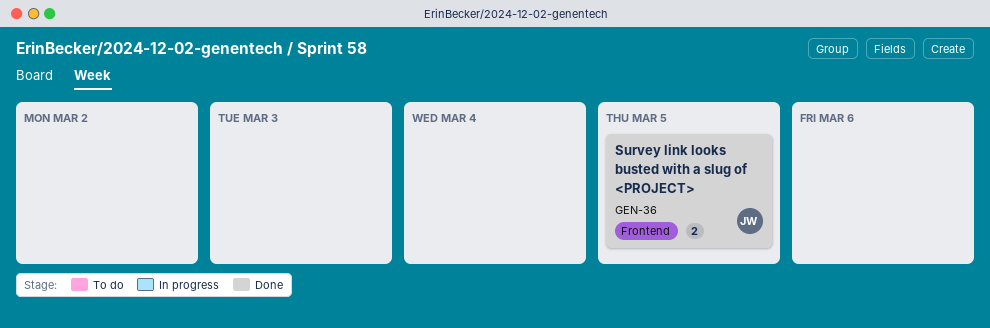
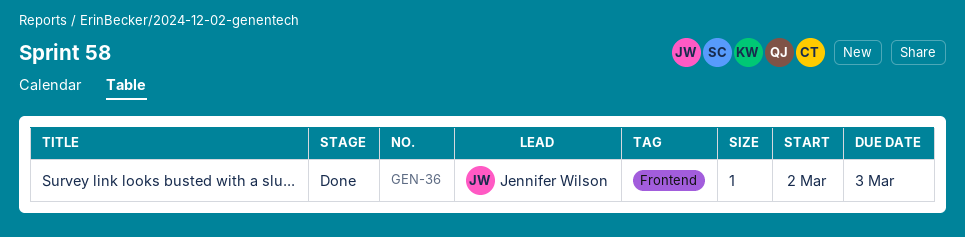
GEN-36, estimate: 2 -> 1
GEN-36, due: Mar 5 -> Mar 3

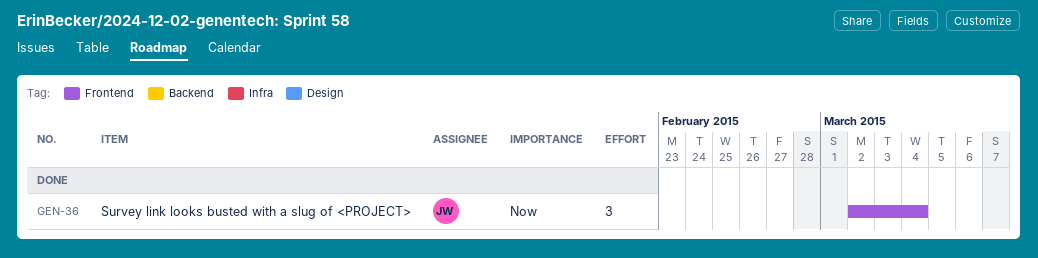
GEN-36, estimate: 1 -> 3
GEN-36, due: Mar 3 -> Mar 4

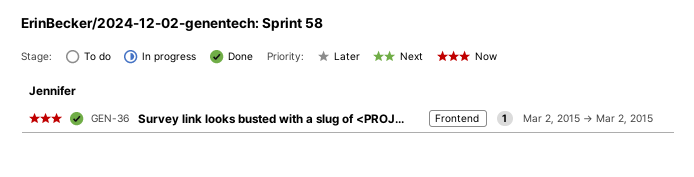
GEN-36, estimate: 3 -> 1
GEN-36, due: Mar 4 -> Mar 2

